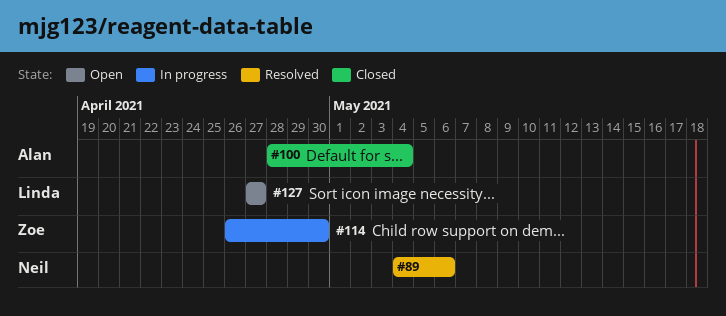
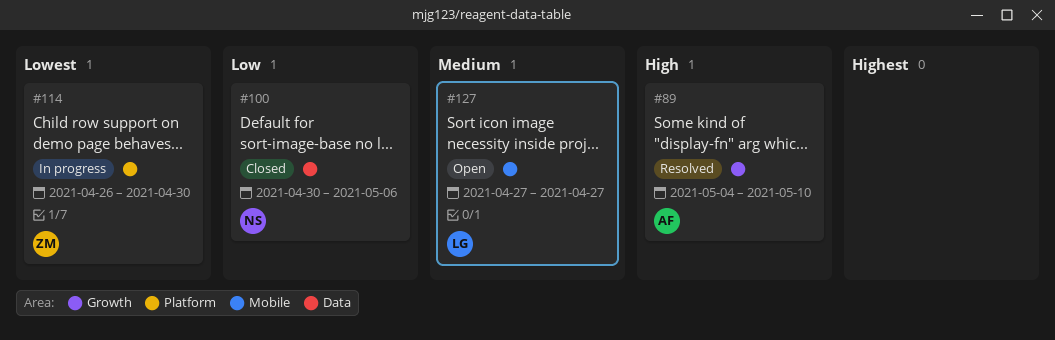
#89, owner: Neil -> Alan
#89, due: May 6 -> May 10
#100, owner: Alan -> Neil
#100, start: Apr 28 -> Apr 30
#100, due: May 4 -> May 6

